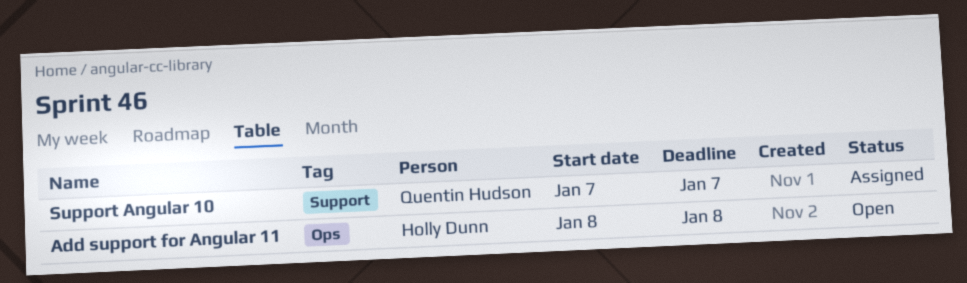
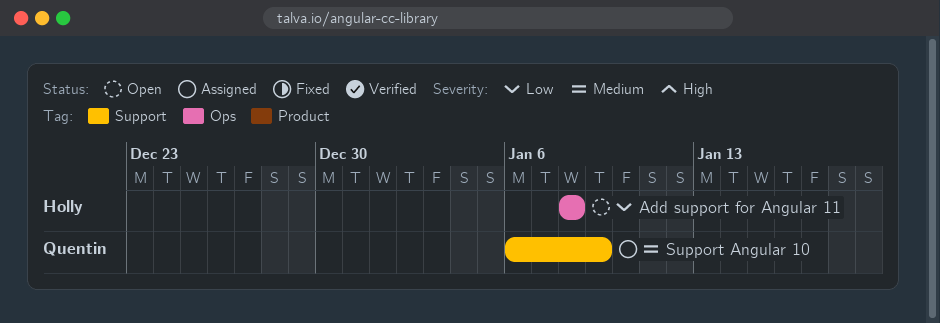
Support Angular 10, start: Jan 7 -> Jan 6
Support Angular 10, due: Jan 7 -> Jan 9

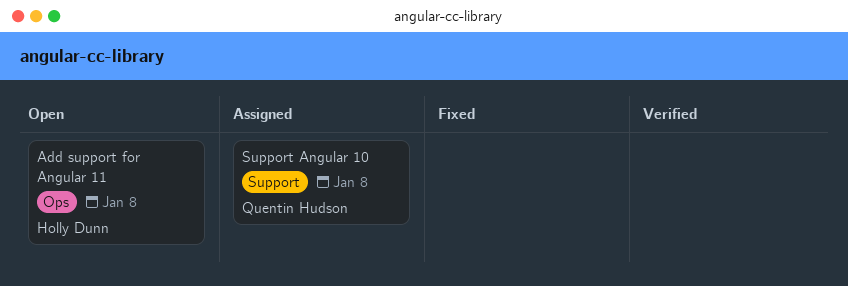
Support Angular 10, due: Jan 9 -> Jan 8

